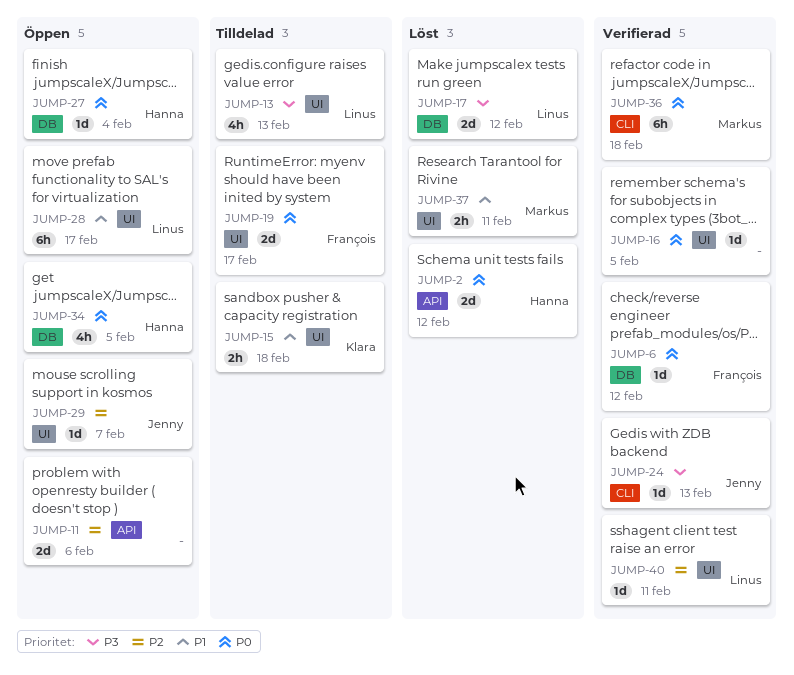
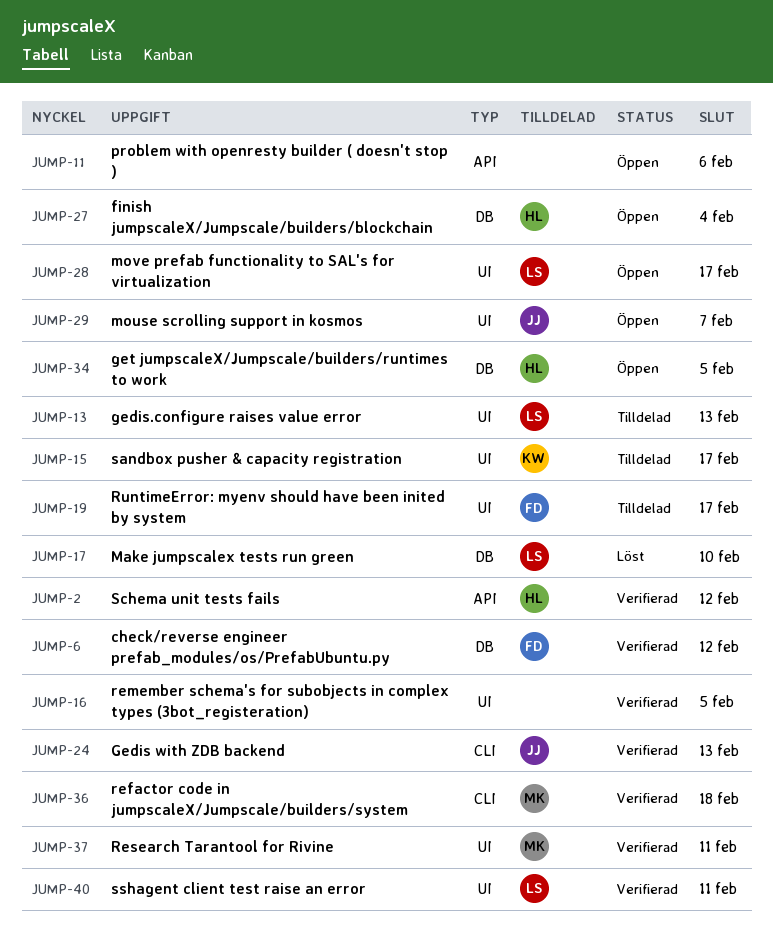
JUMP-2, status: Löst -> Verifierad
JUMP-15, due: Feb 18 -> Feb 17
JUMP-17, due: Feb 12 -> Feb 10
JUMP-37, status: Löst -> Verifierad

